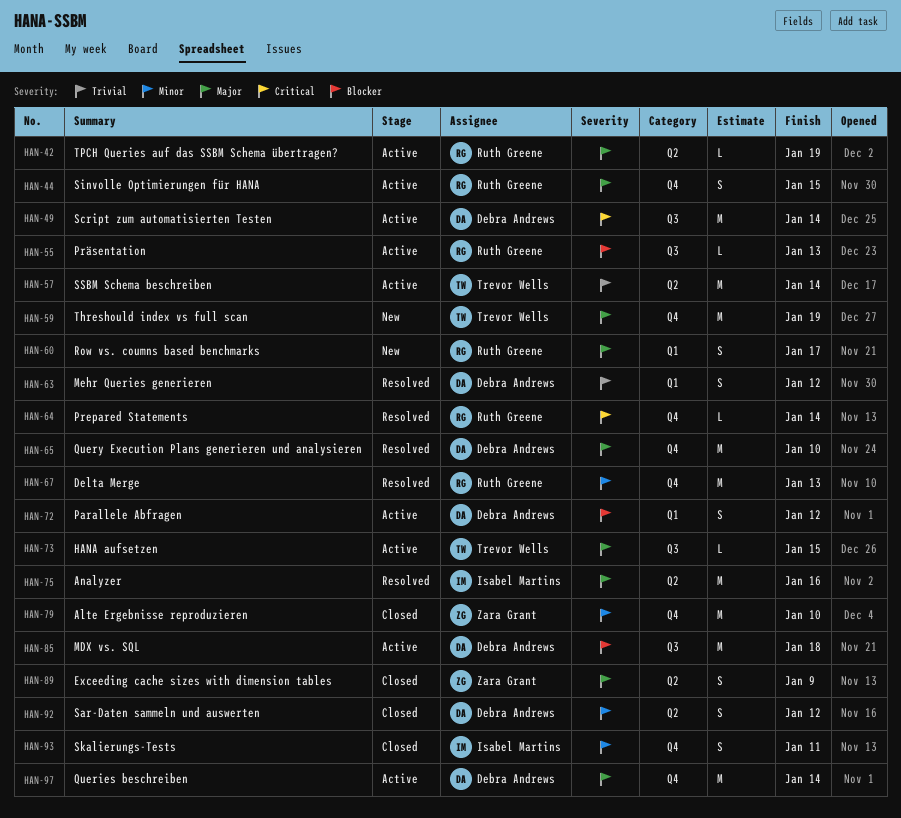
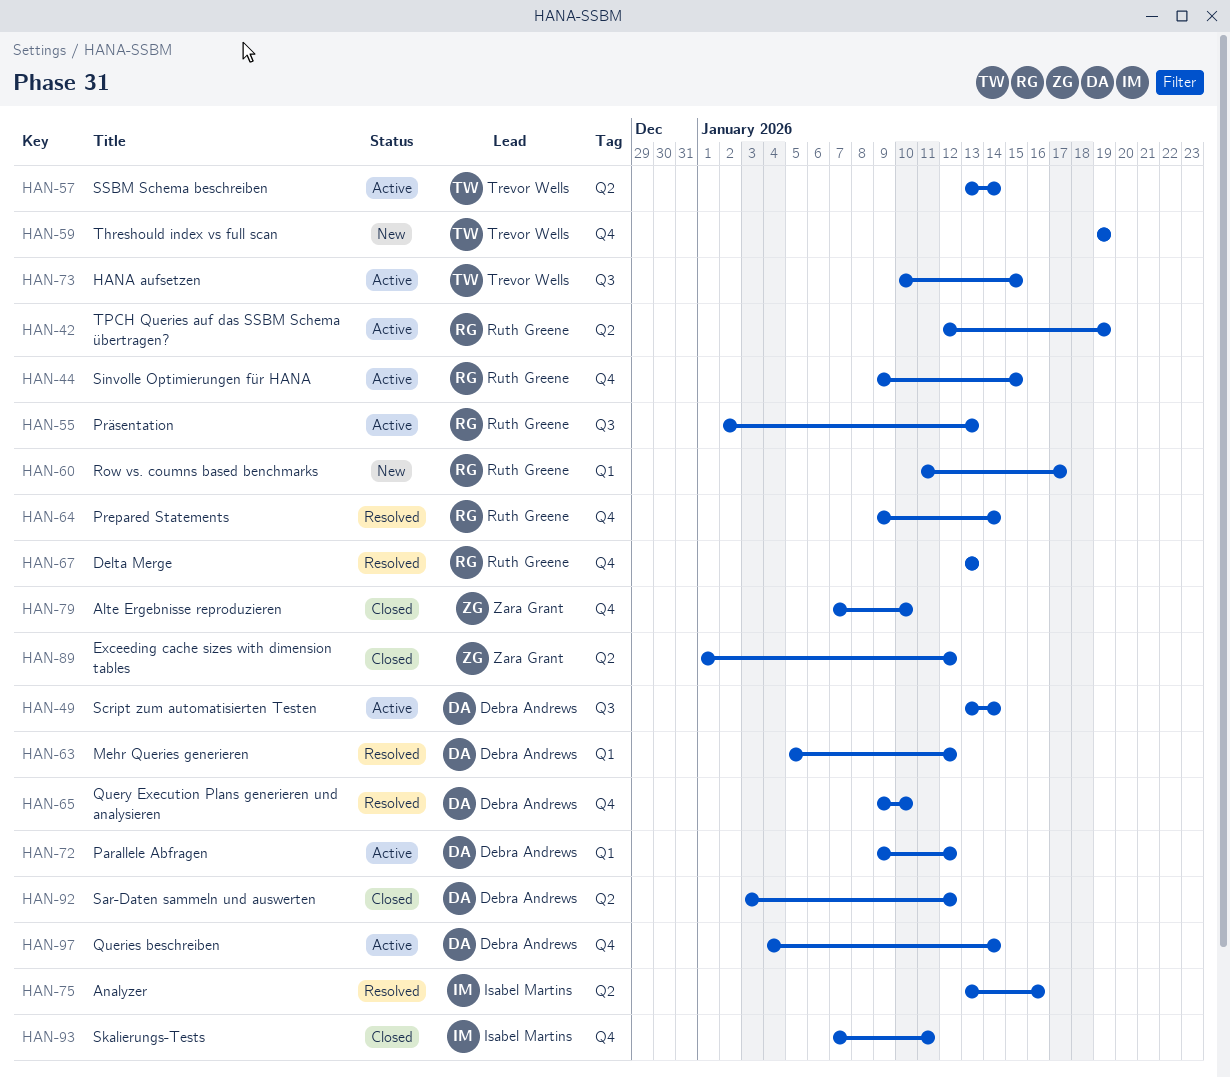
HAN-85: present -> none
HAN-89, due: Jan 9 -> Jan 12

